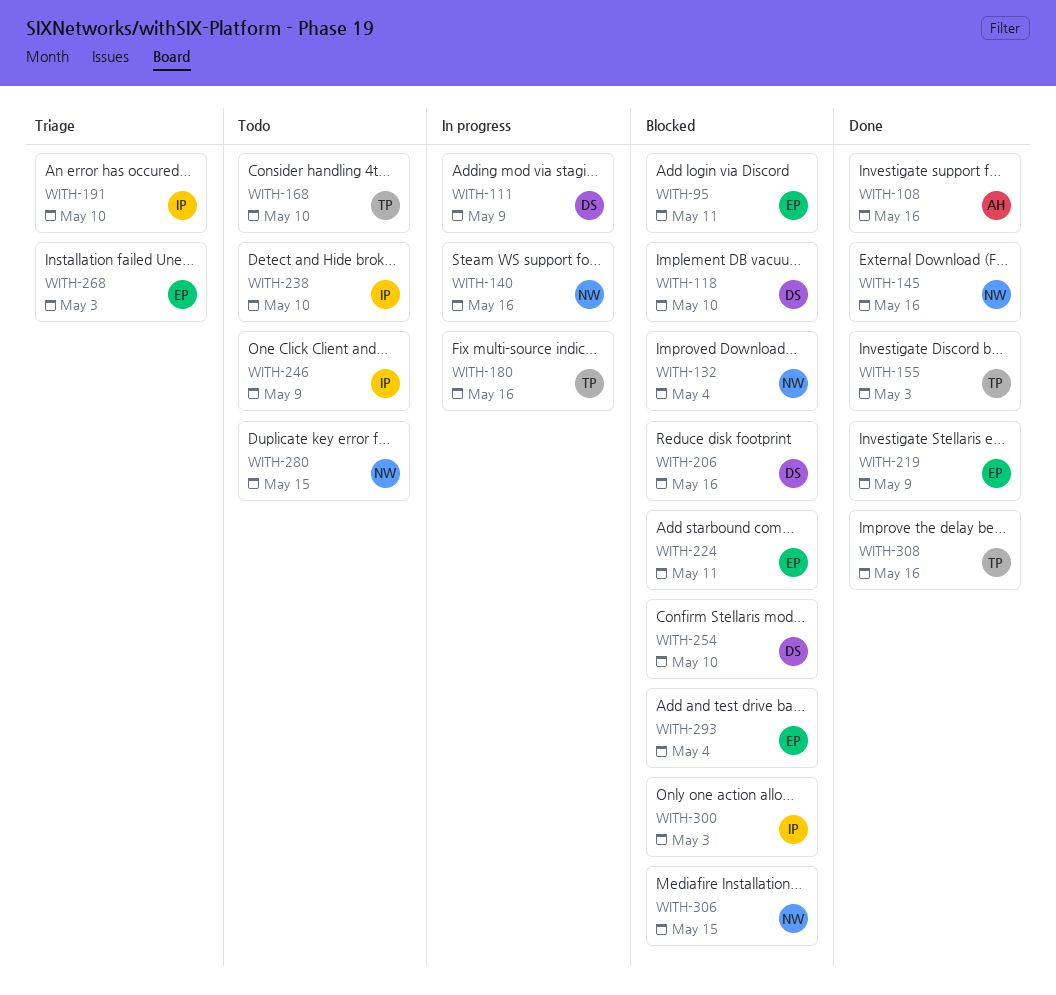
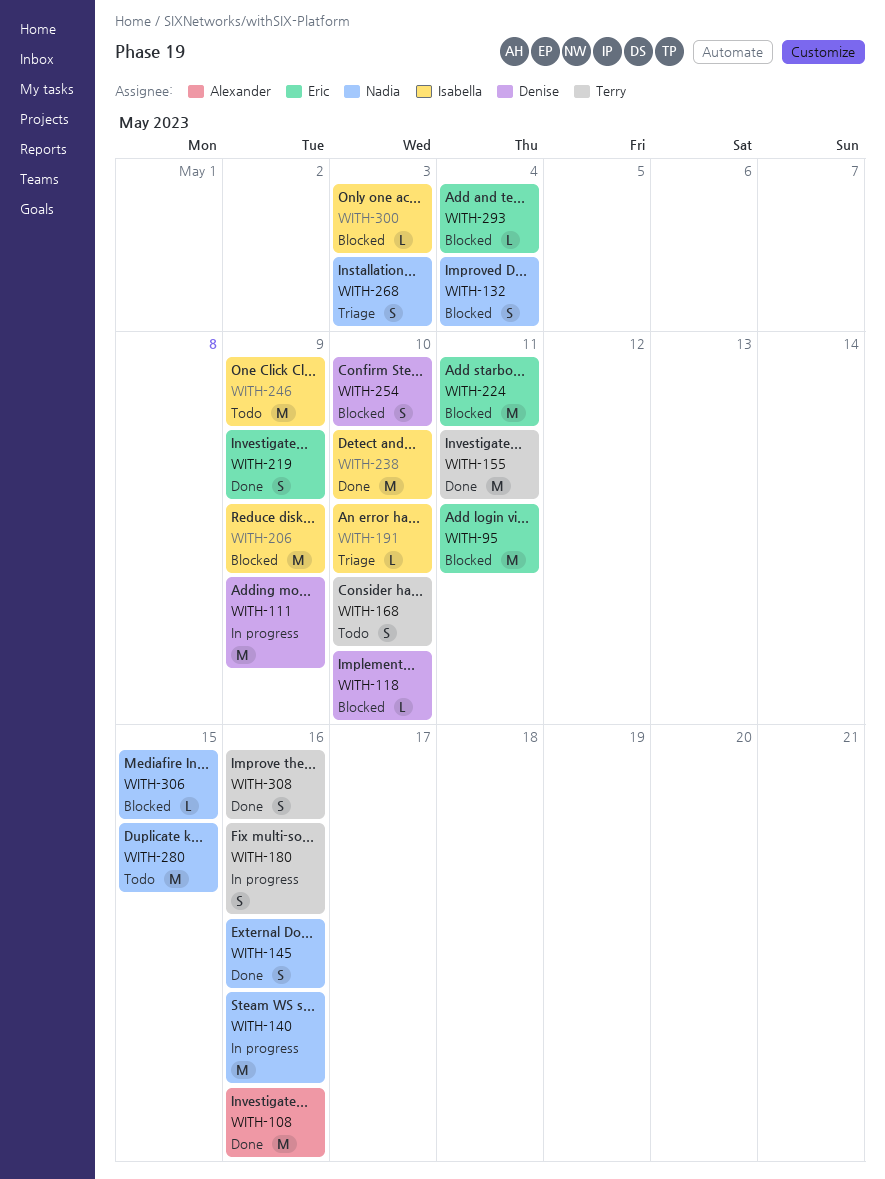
WITH-155, due: May 3 -> May 11
WITH-206, owner: Denise -> Isabella
WITH-206, due: May 16 -> May 9
WITH-238, status: Todo -> Done
WITH-268, owner: Eric -> Nadia

